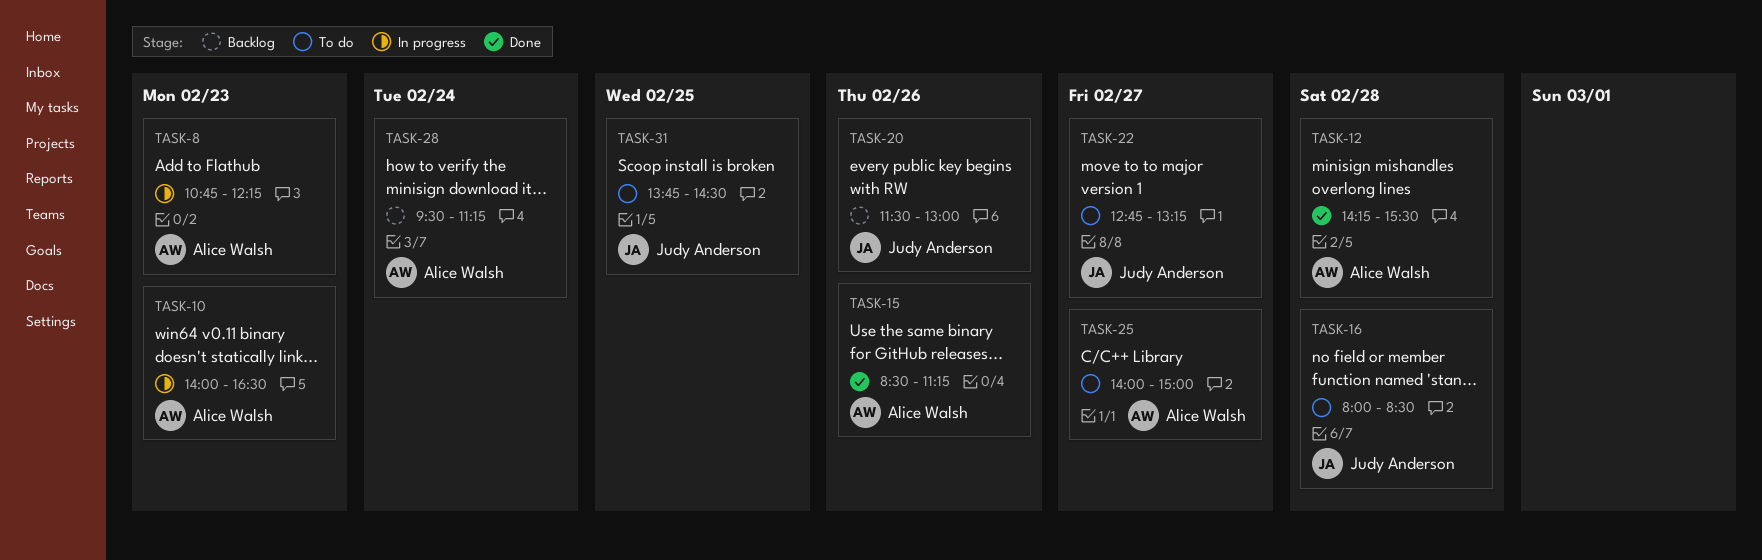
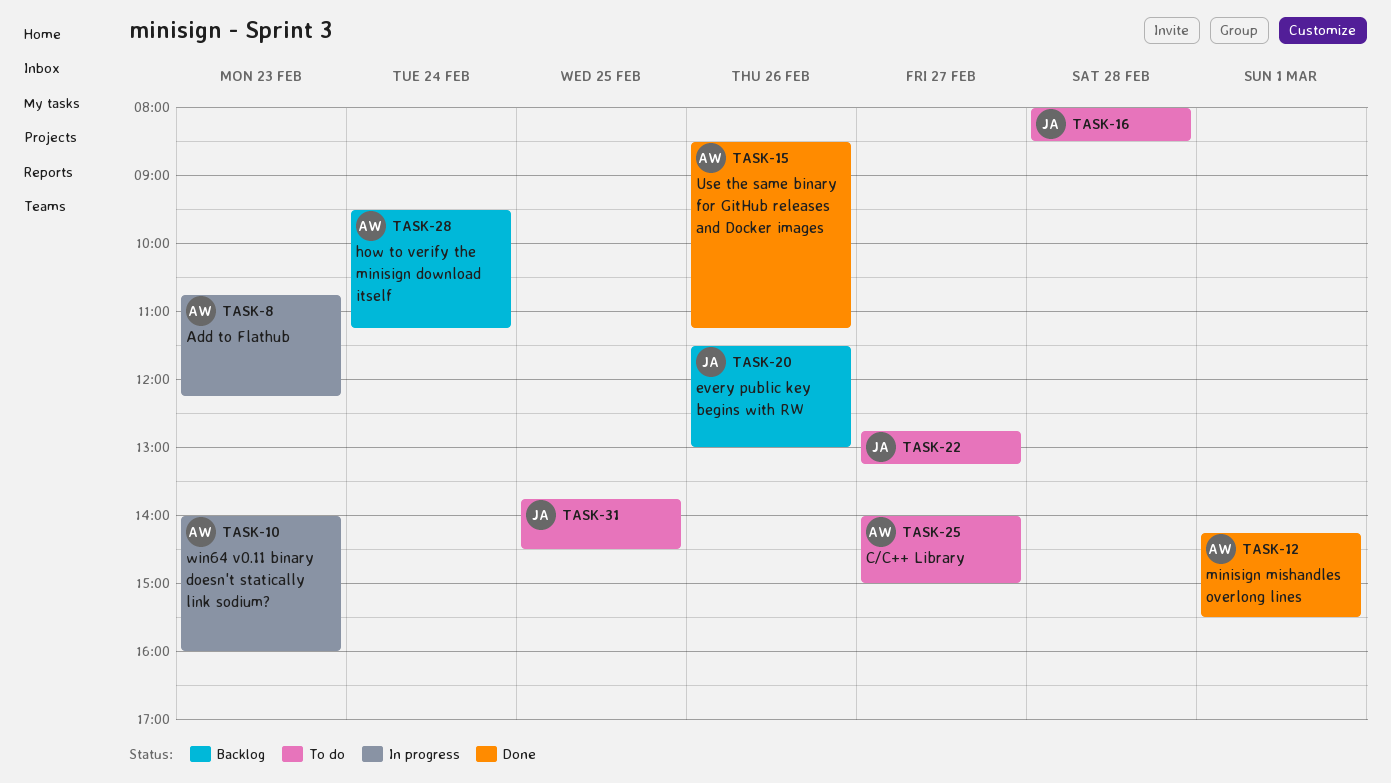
TASK-10, ends: 16:30 -> 16:00
TASK-12, day: Feb 28 -> Mar 1

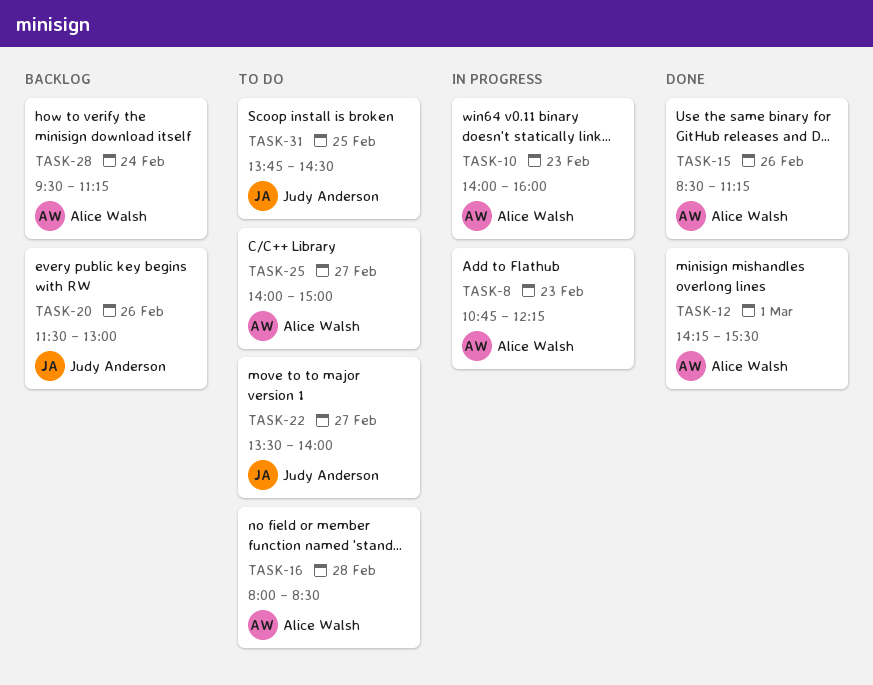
TASK-16, owner: Judy Anderson -> Alice Walsh
TASK-22, begins: 12:45 -> 13:30
TASK-22, ends: 13:15 -> 14:00

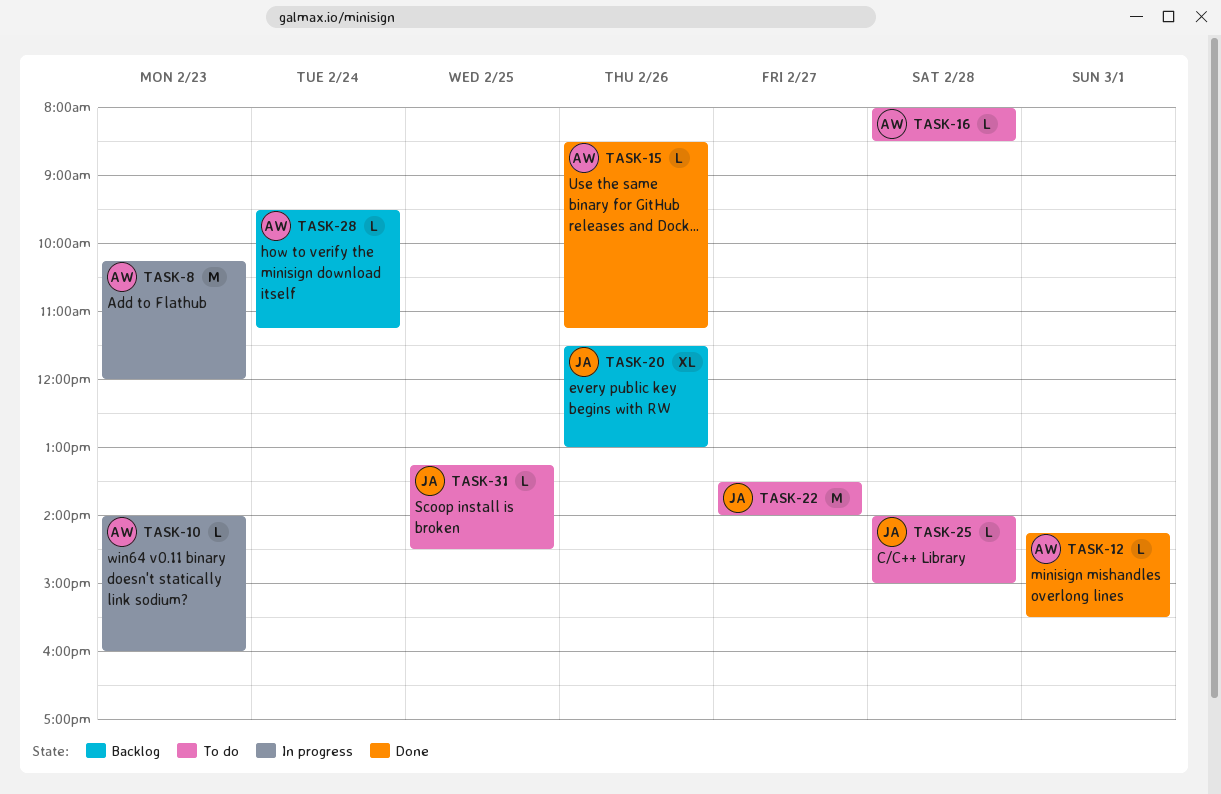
TASK-8, begins: 10:45 -> 10:15
TASK-8, ends: 12:15 -> 12:00
TASK-25, owner: Alice Walsh -> Judy Anderson
TASK-25, day: Feb 27 -> Feb 28
TASK-31, begins: 13:45 -> 13:15

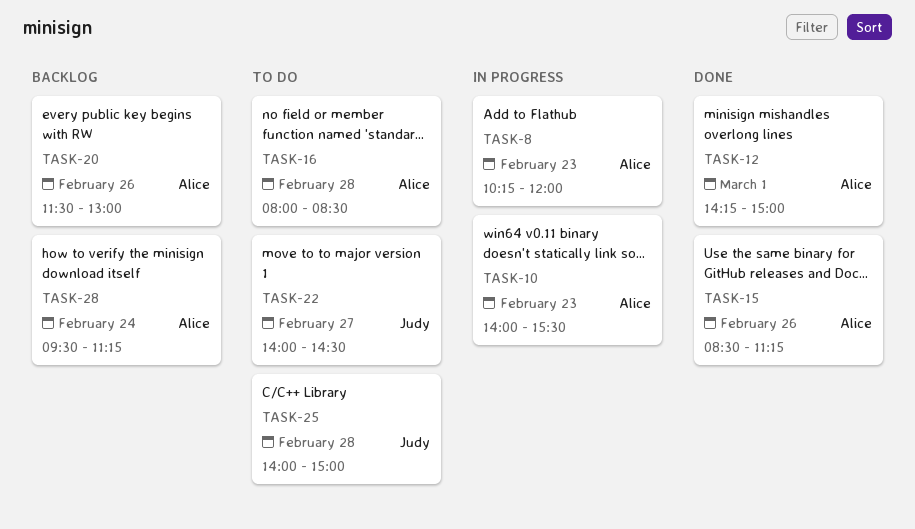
TASK-10, ends: 16:00 -> 15:30
TASK-12, ends: 15:30 -> 15:00
TASK-20, owner: Judy -> Alice
TASK-22, begins: 13:30 -> 14:00
TASK-22, ends: 14:00 -> 14:30
TASK-31: present -> none

